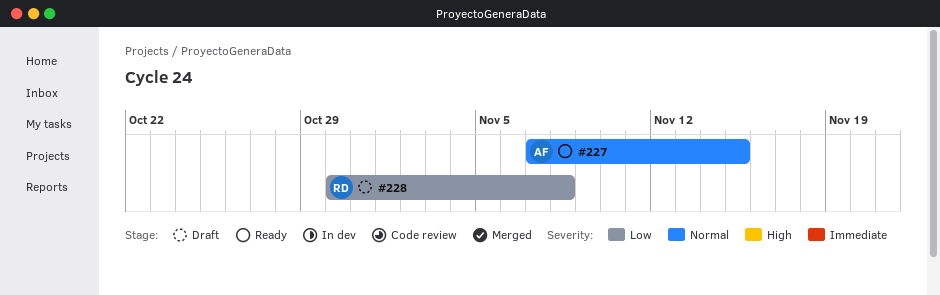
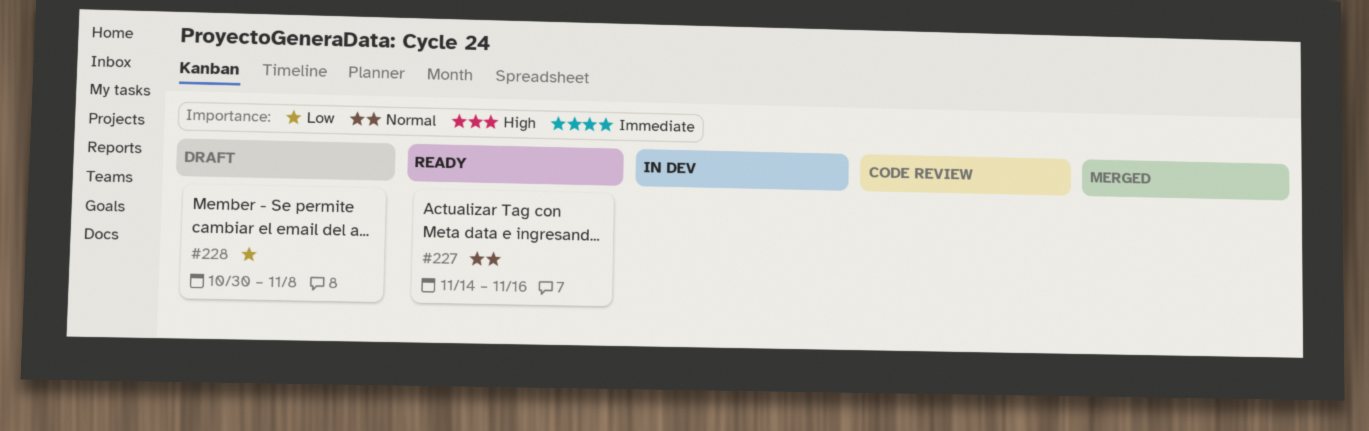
#227, start: Nov 7 -> Nov 14
#227, due: Nov 15 -> Nov 16

